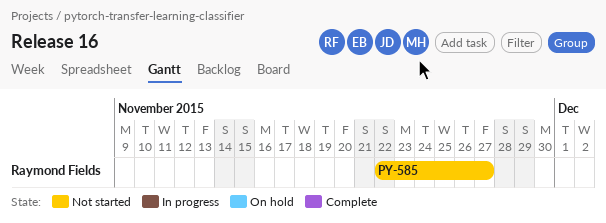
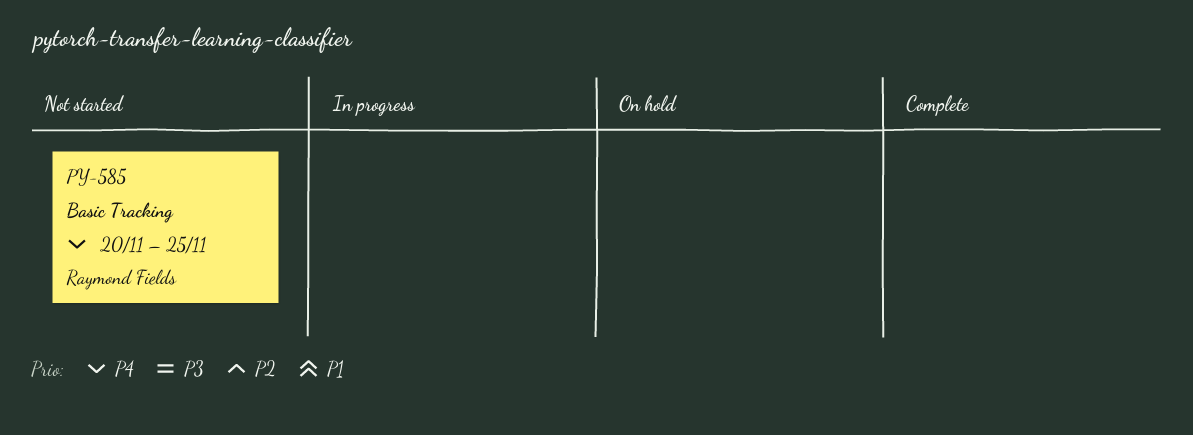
PY-585, start: Nov 22 -> Nov 20
PY-585, due: Nov 27 -> Nov 25

